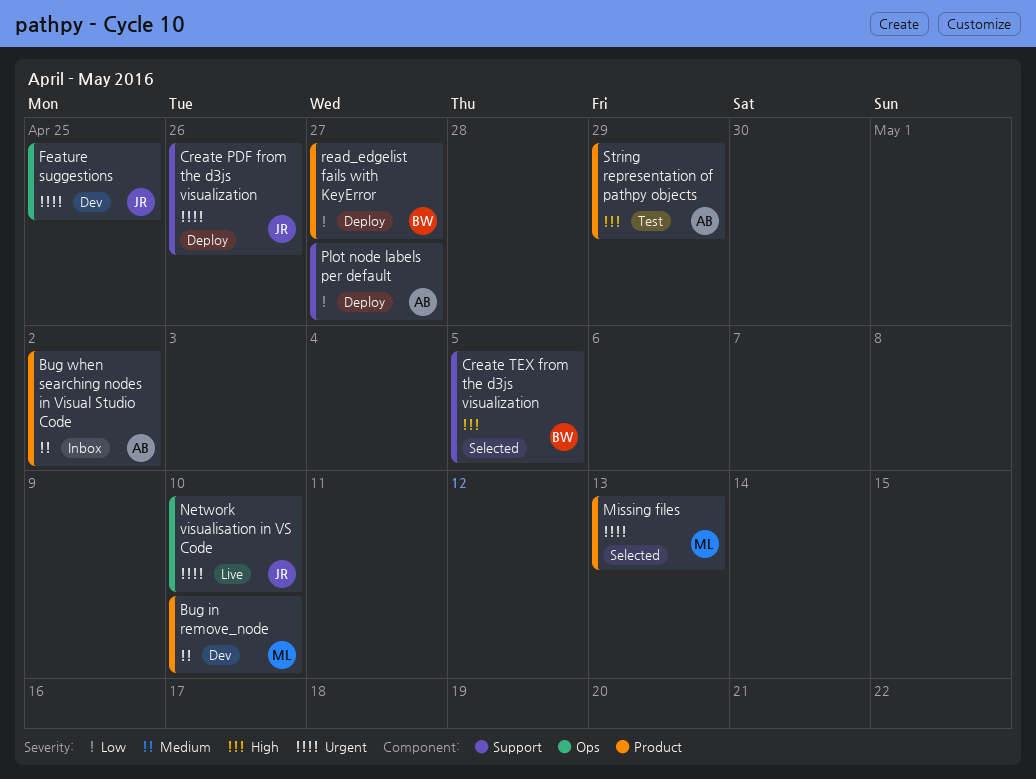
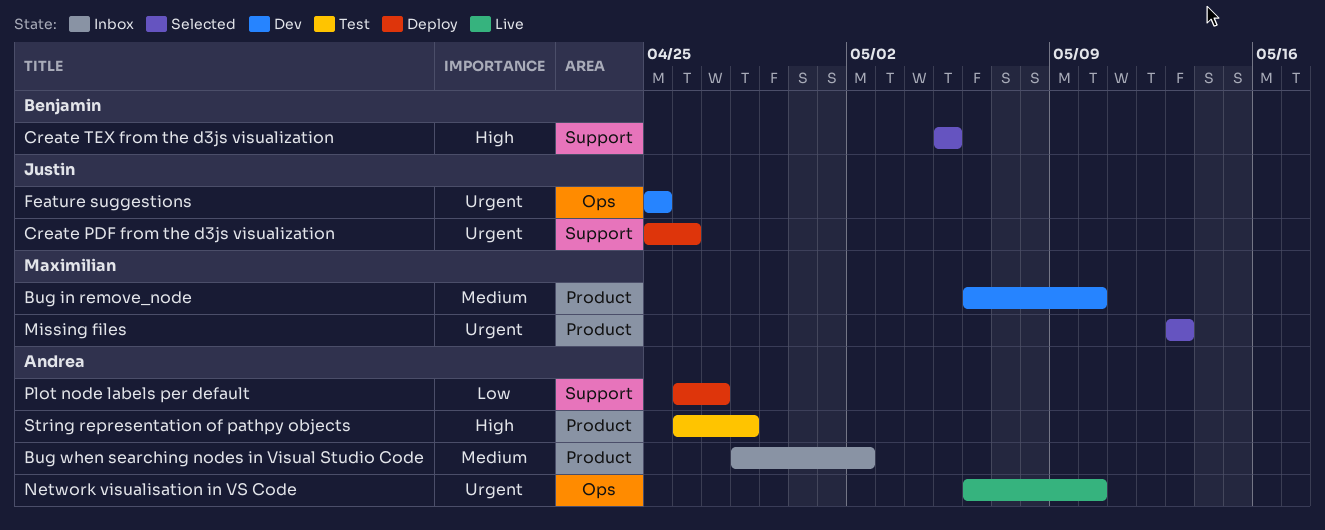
Network visualisation in VS Code, owner: Justin -> Andrea
read_edgelist fails with KeyError: present -> none
String representation of pathpy objects, due: Apr 29 -> Apr 28

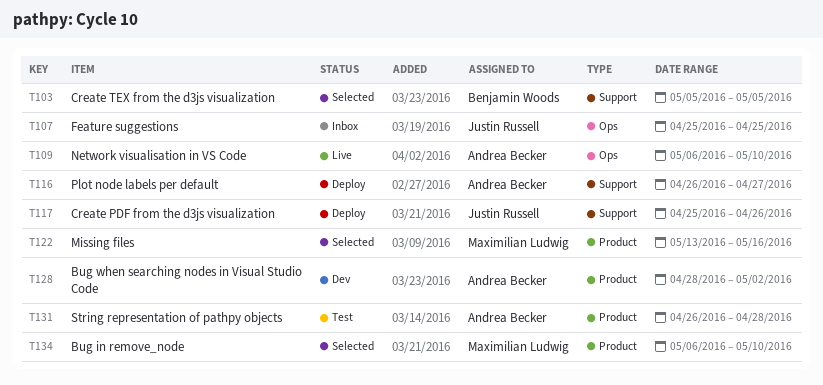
Bug in remove_node, status: Dev -> Selected
Bug when searching nodes in Visual Studio Code, status: Inbox -> Dev
Feature suggestions, status: Dev -> Inbox
Missing files, due: May 13 -> May 16

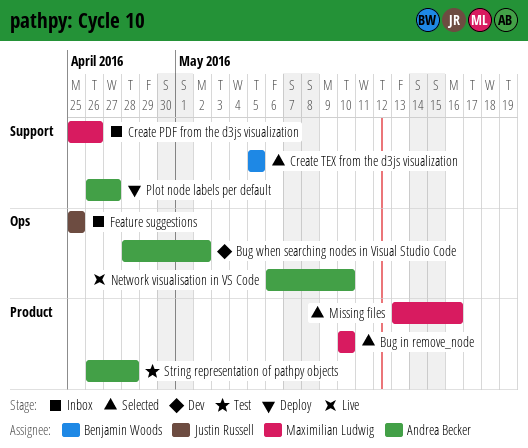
Bug in remove_node, start: May 6 -> May 10
Bug when searching nodes in Visual Studio Code, label: Product -> Ops
Create PDF from the d3js visualization, status: Deploy -> Inbox
Create PDF from the d3js visualization, owner: Justin Russell -> Maximilian Ludwig

